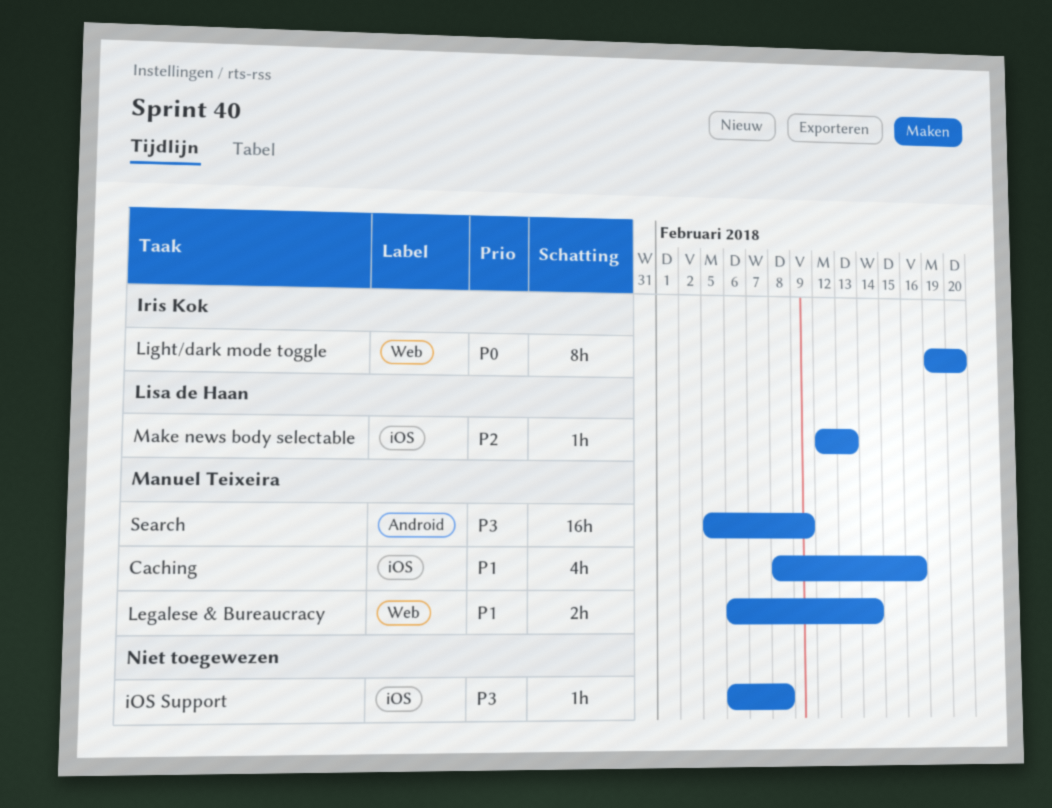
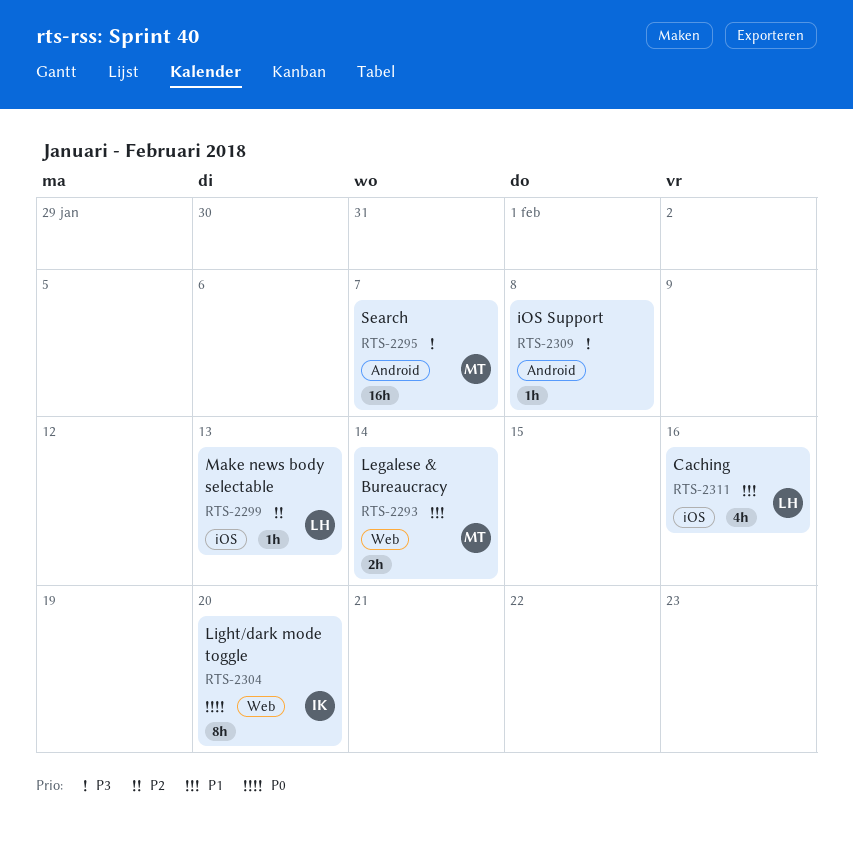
Caching, owner: Manuel Teixeira -> Lisa de Haan
iOS Support, label: iOS -> Android
Search, due: Feb 9 -> Feb 7

